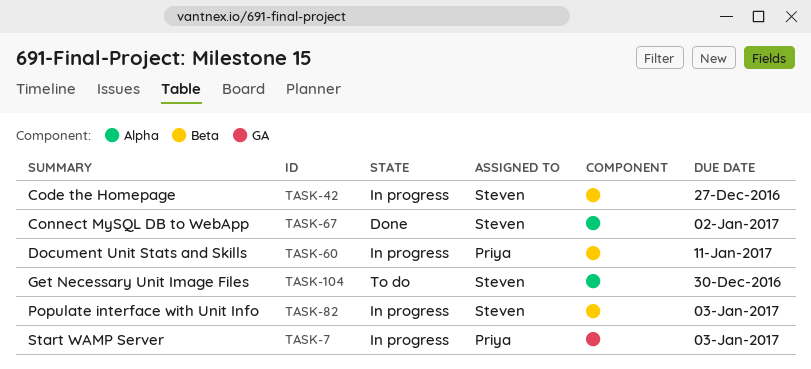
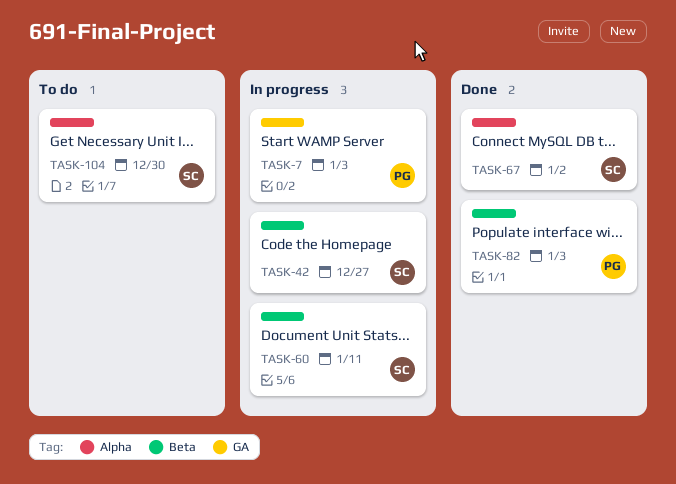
TASK-60, owner: Priya -> Steven
TASK-82, status: In progress -> Done
TASK-82, owner: Steven -> Priya

